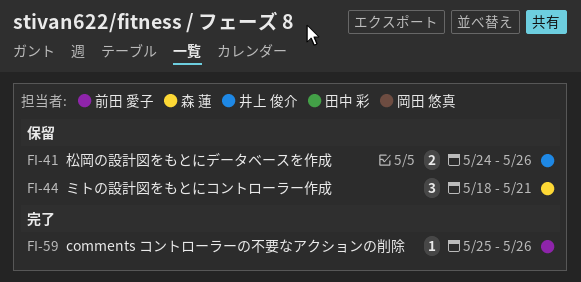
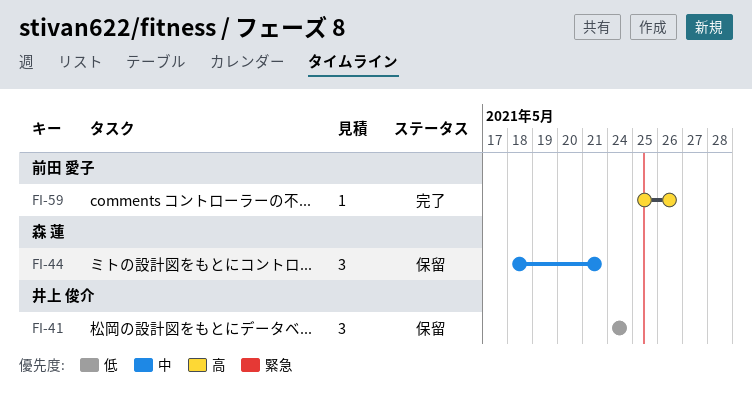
FI-41, estimate: 2 -> 3
FI-41, due: May 26 -> May 24

